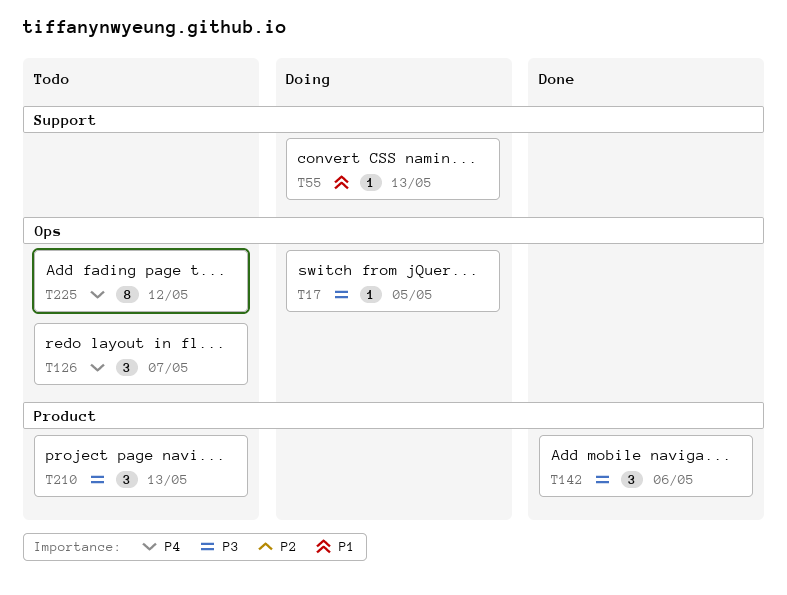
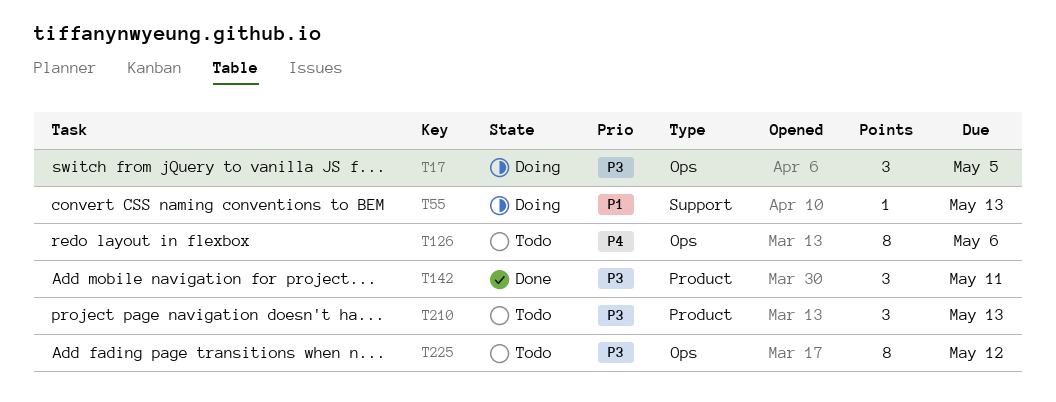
T17, estimate: 1 -> 3
T126, estimate: 3 -> 8
T126, due: May 7 -> May 6
T142, due: May 6 -> May 11
T225, priority: P4 -> P3

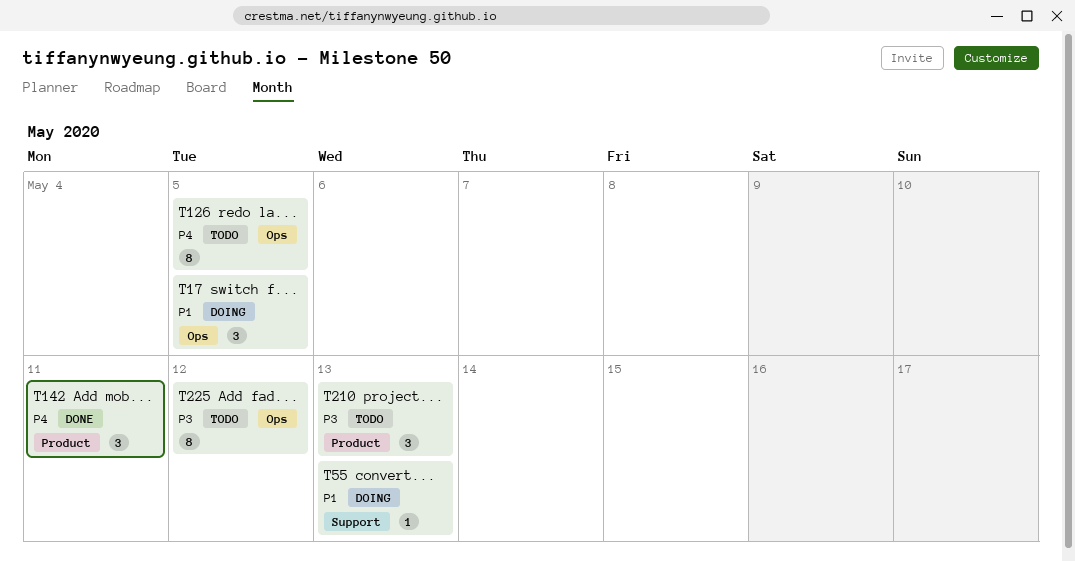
T17, priority: P3 -> P1
T126, due: May 6 -> May 5
T142, priority: P3 -> P4

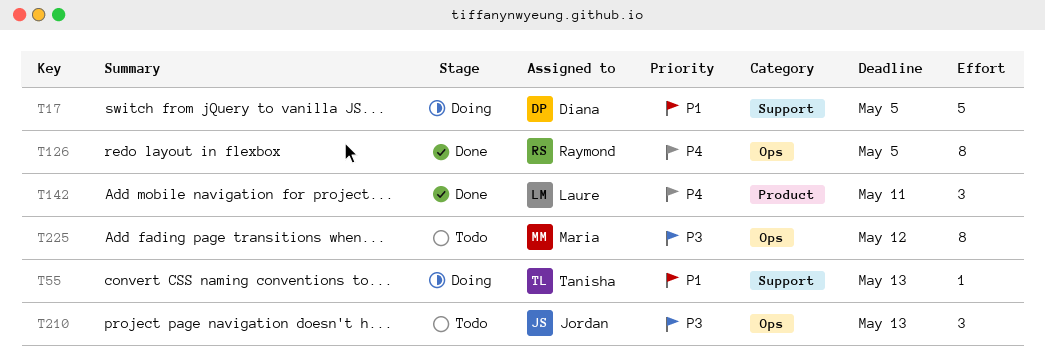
T17, label: Ops -> Support
T17, estimate: 3 -> 5
T126, status: Todo -> Done
T210, label: Product -> Ops

